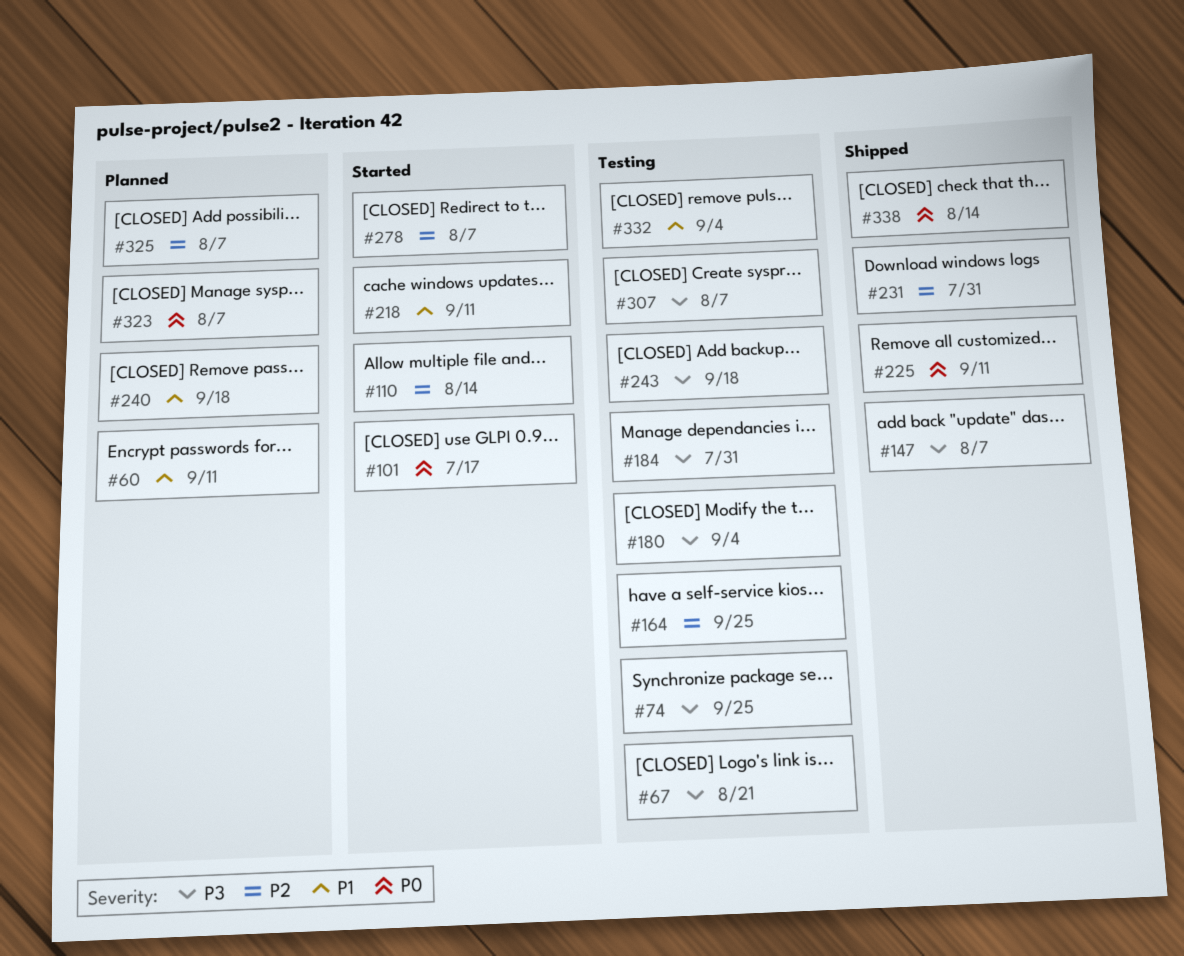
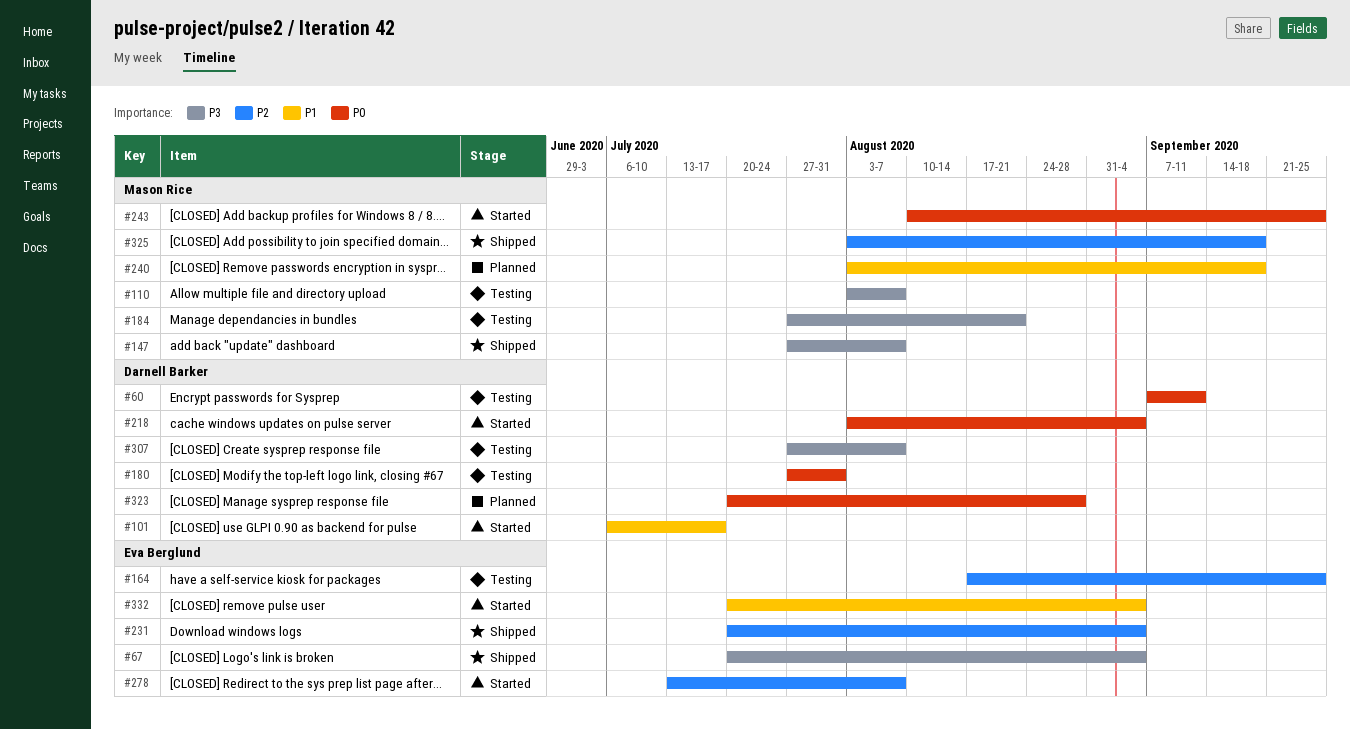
#60, status: Planned -> Testing
#60, priority: P1 -> P0
#67, status: Testing -> Shipped
#67, due: Aug 21 -> Sep 4
#74: present -> none
#101, priority: P0 -> P1
#110, status: Started -> Testing
#110, priority: P2 -> P3
#110, due: Aug 14 -> Aug 7
#180, priority: P3 -> P0
#180, due: Sep 4 -> Jul 31
#184, due: Jul 31 -> Aug 21
#218, priority: P1 -> P0
#218, due: Sep 11 -> Sep 4
#225: present -> none
#231, due: Jul 31 -> Sep 4
#243, status: Testing -> Started
#243, priority: P3 -> P0
#243, due: Sep 18 -> Sep 25
#323, due: Aug 7 -> Aug 28
#325, status: Planned -> Shipped
#325, due: Aug 7 -> Sep 18
#332, status: Testing -> Started
#338: present -> none

